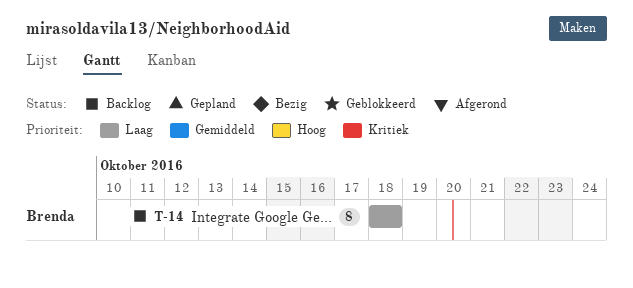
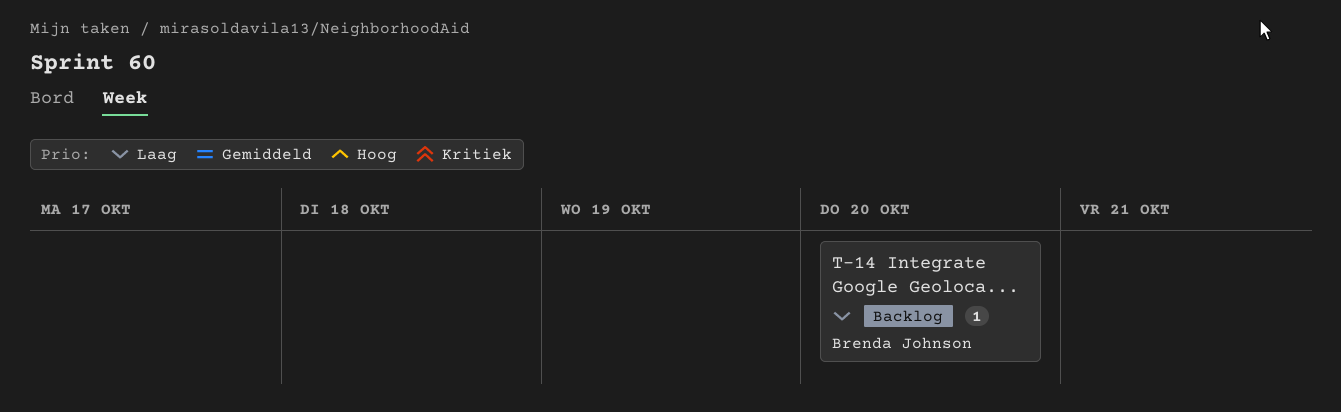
T-14, estimate: 8 -> 1
T-14, due: Oct 18 -> Oct 20

